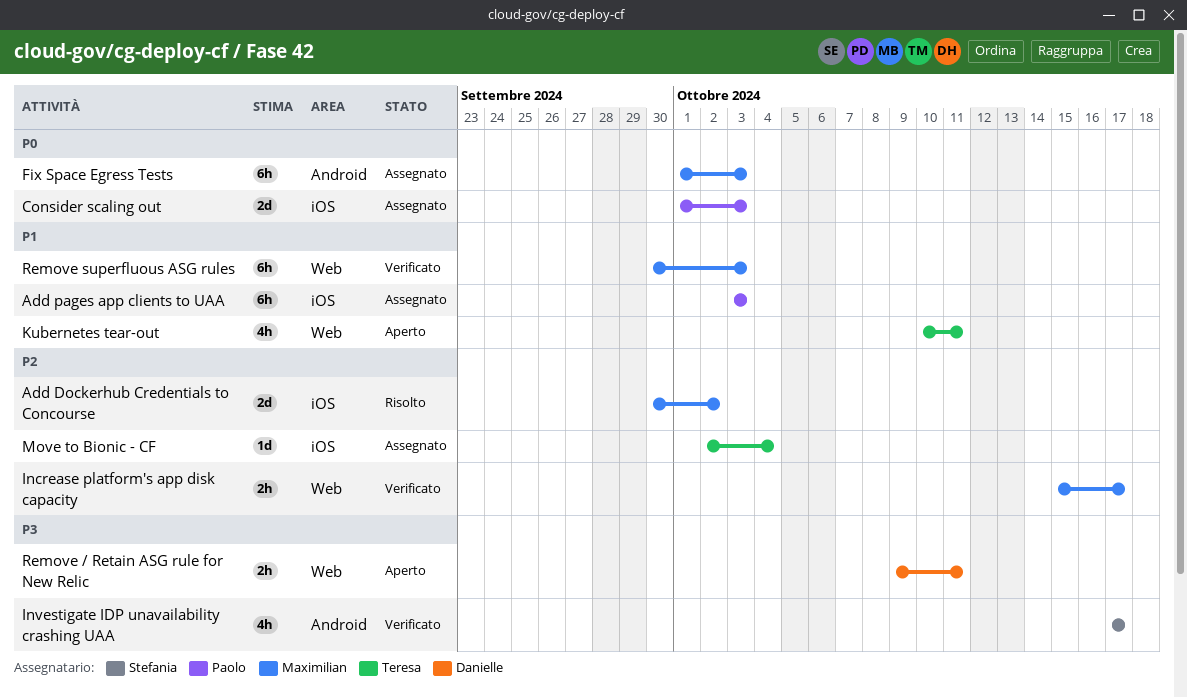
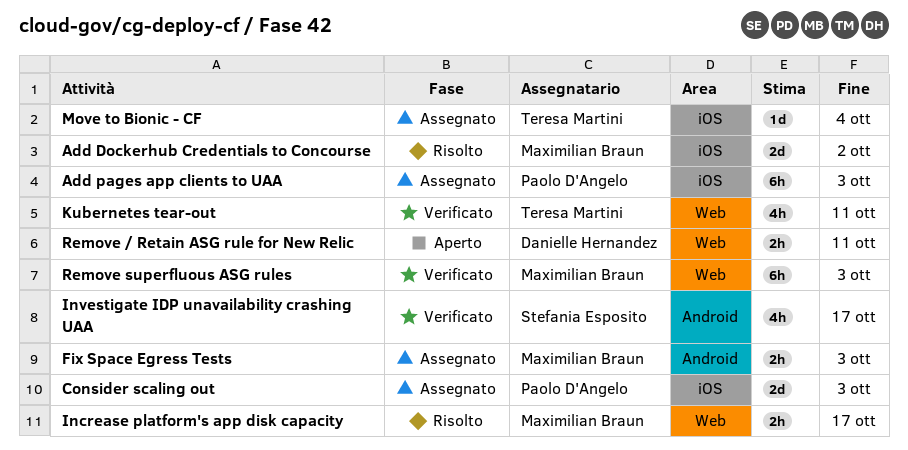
Fix Space Egress Tests, estimate: 6h -> 2h
Increase platform's app disk capacity, status: Verificato -> Risolto
Kubernetes tear-out, status: Aperto -> Verificato

